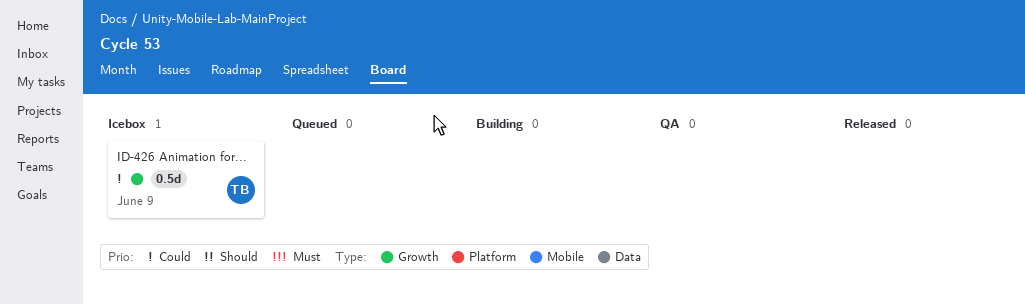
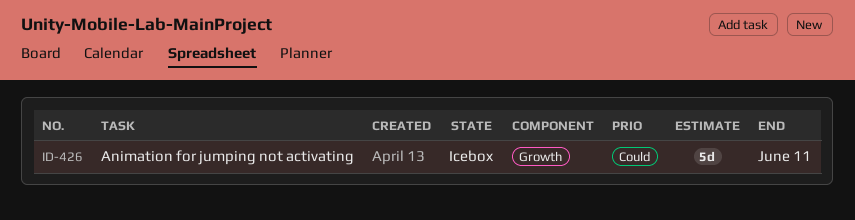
ID-426, estimate: 0.5d -> 5d
ID-426, due: Jun 9 -> Jun 11

